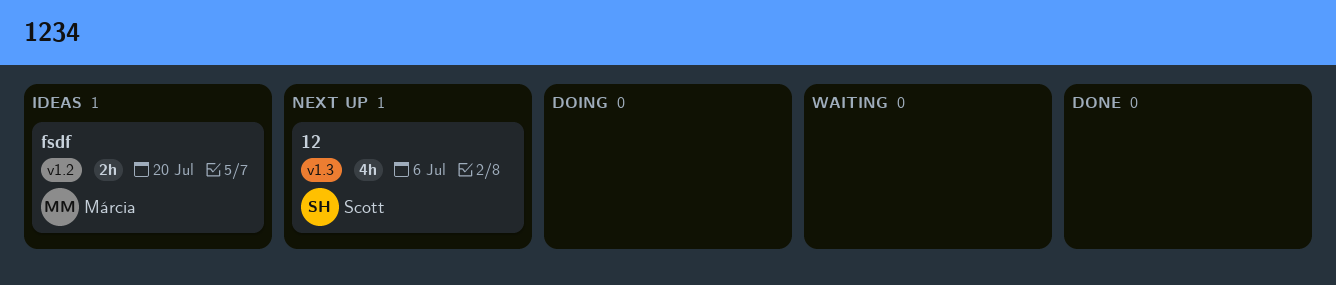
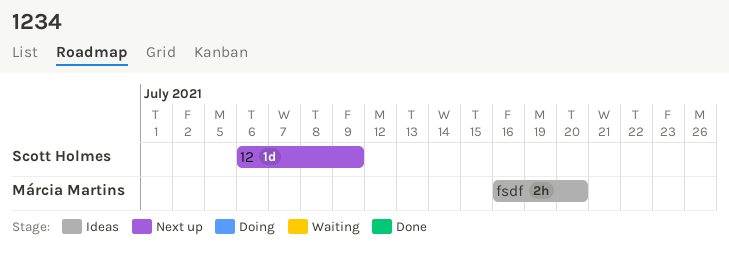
12, estimate: 4h -> 1d
12, due: Jul 6 -> Jul 9

